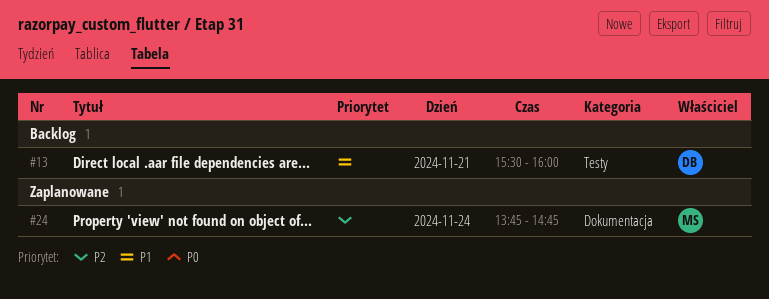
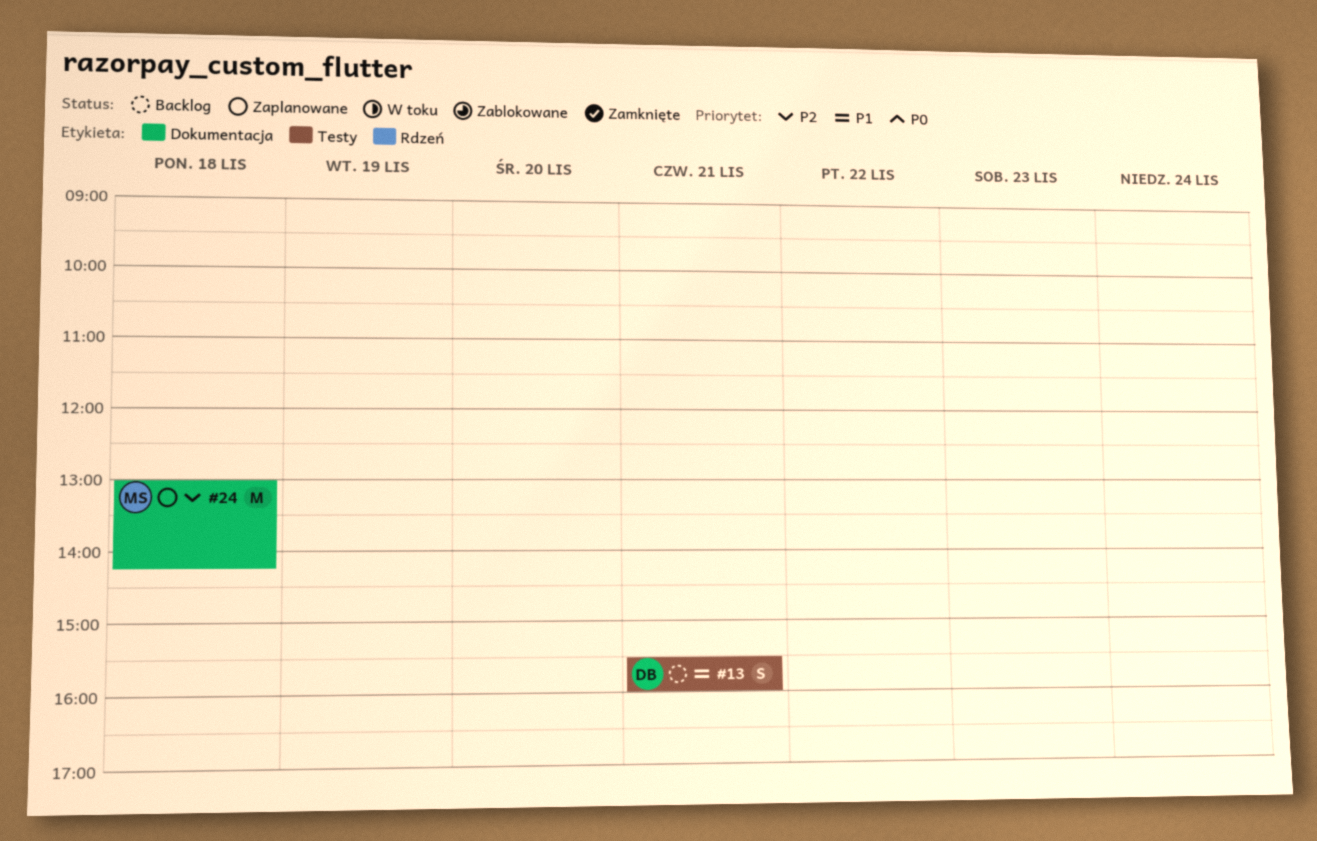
#24, day: Nov 24 -> Nov 18
#24, begins: 13:45 -> 13:00
#24, ends: 14:45 -> 14:15

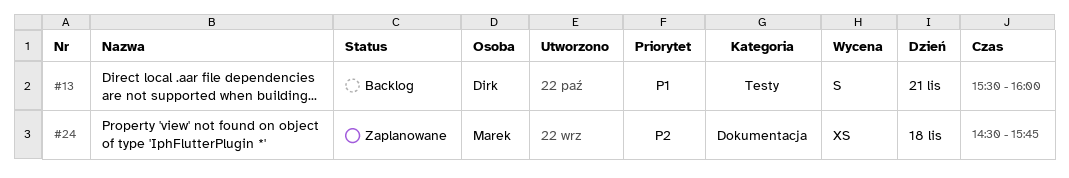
#24, estimate: M -> XS
#24, begins: 13:00 -> 14:30
#24, ends: 14:15 -> 15:45

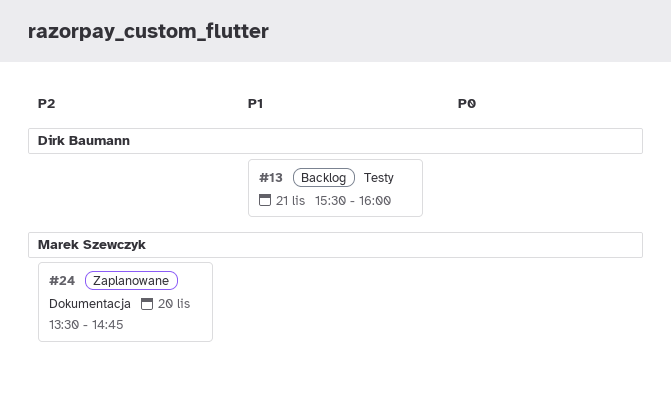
#24, day: Nov 18 -> Nov 20
#24, begins: 14:30 -> 13:30
#24, ends: 15:45 -> 14:45

